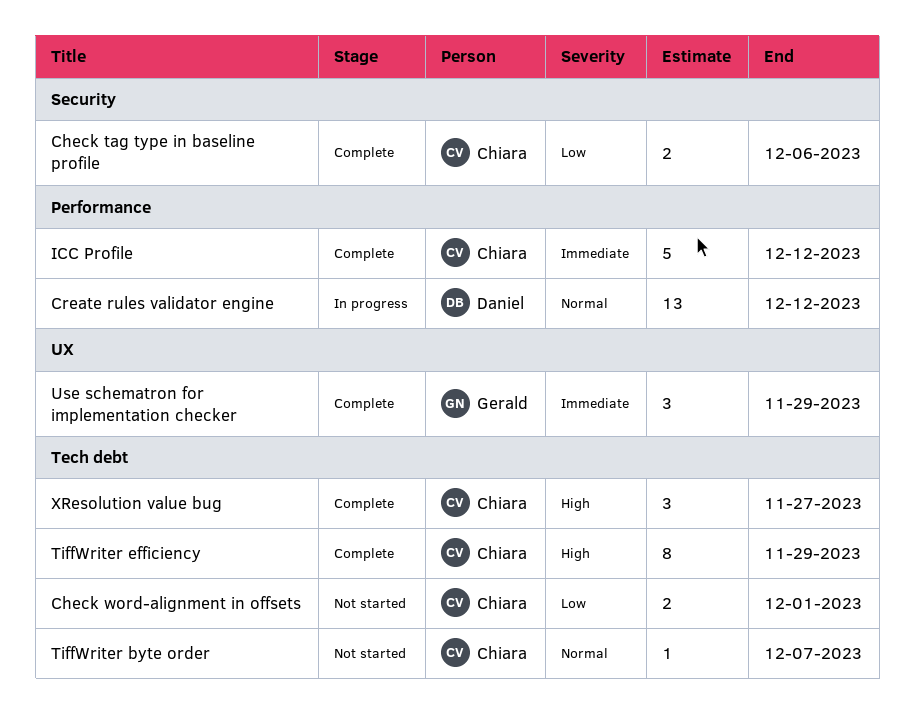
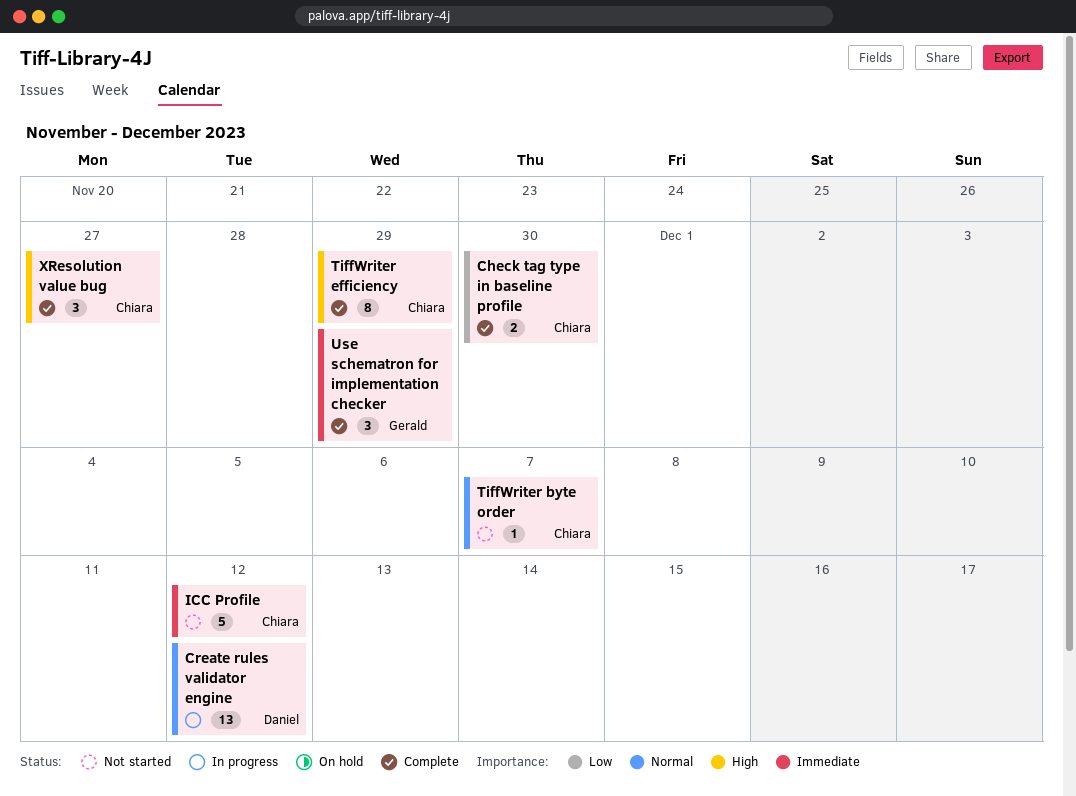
Check tag type in baseline profile, due: Dec 6 -> Nov 30
Check word-alignment in offsets: present -> none
ICC Profile, status: Complete -> Not started

